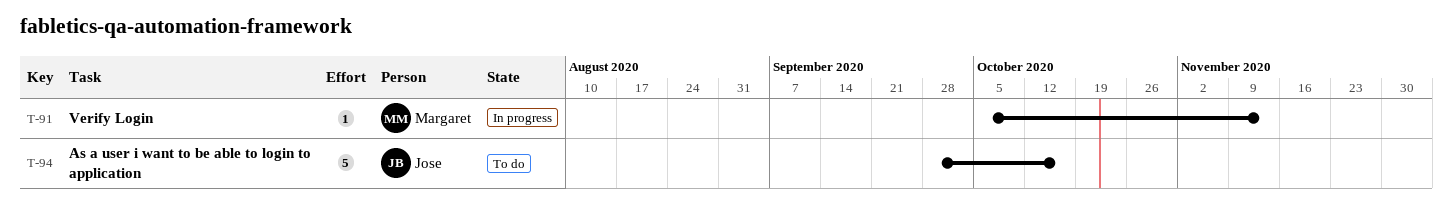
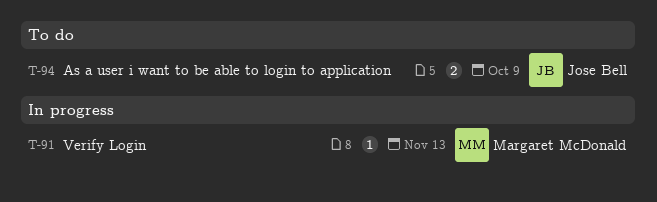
T-94, estimate: 5 -> 2
T-94, due: Oct 16 -> Oct 9

